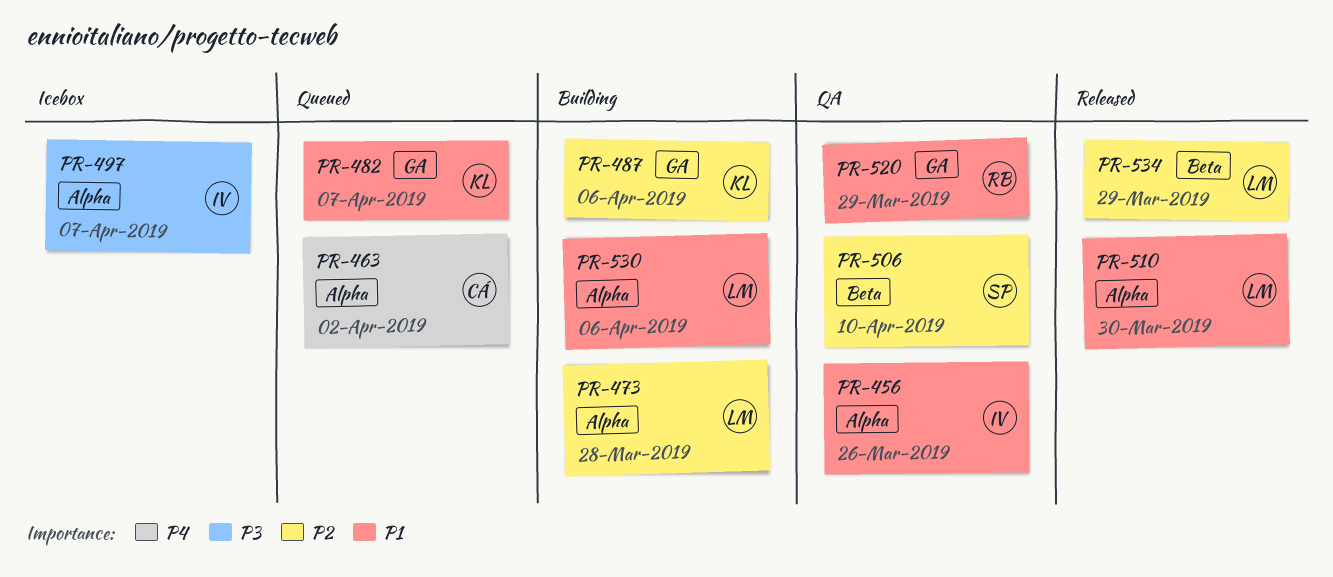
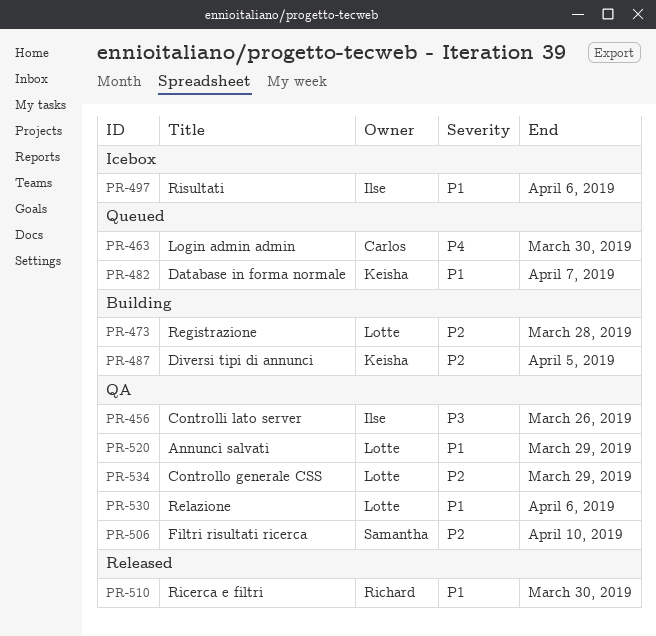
PR-456, priority: P1 -> P3
PR-463, due: Apr 2 -> Mar 30
PR-487, due: Apr 6 -> Apr 5
PR-497, priority: P3 -> P1
PR-497, due: Apr 7 -> Apr 6
PR-510, owner: Lotte -> Richard
PR-520, owner: Richard -> Lotte
PR-530, status: Building -> QA
PR-534, status: Released -> QA

